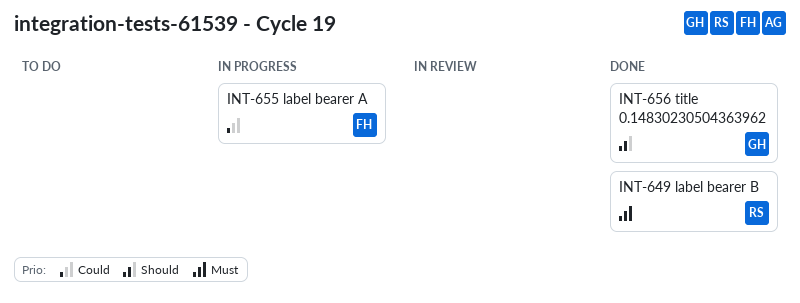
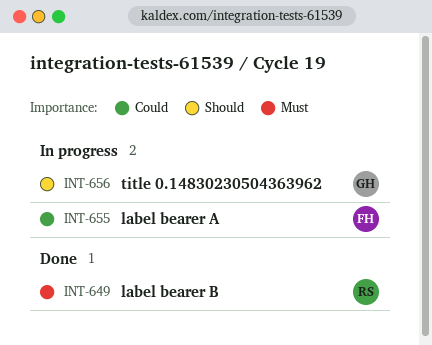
INT-656, status: Done -> In progress

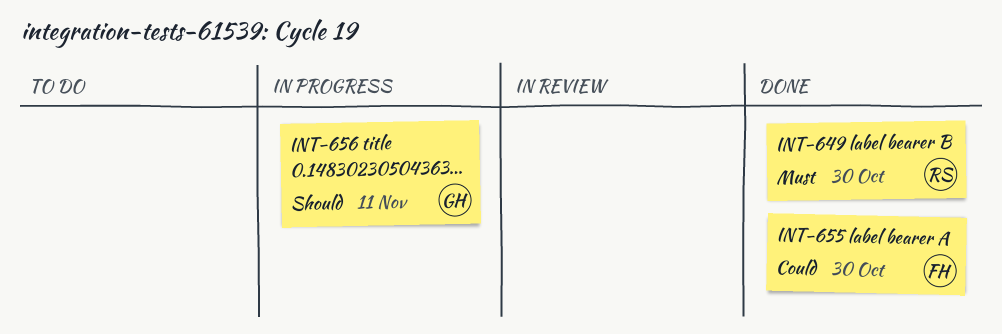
INT-655, status: In progress -> Done

